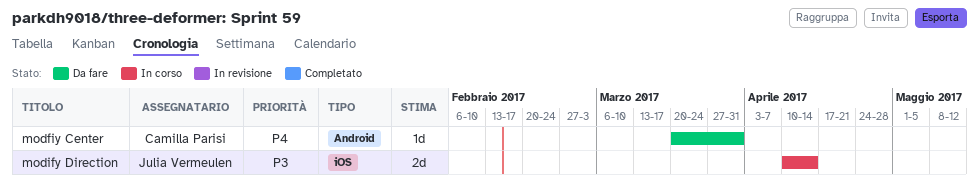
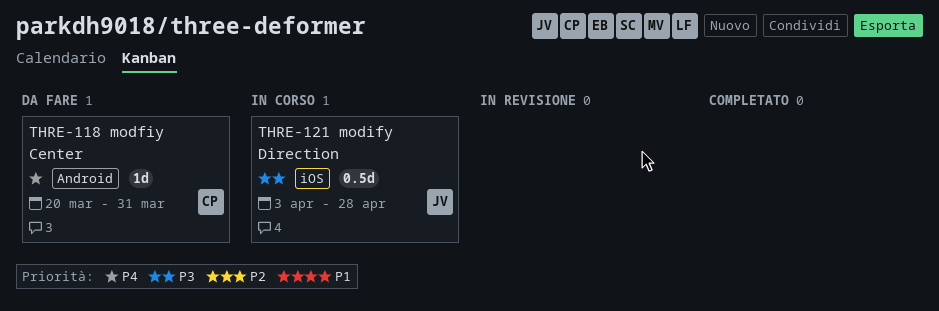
modify Direction, estimate: 2d -> 0.5d
modify Direction, start: Apr 10 -> Apr 3
modify Direction, due: Apr 14 -> Apr 28

